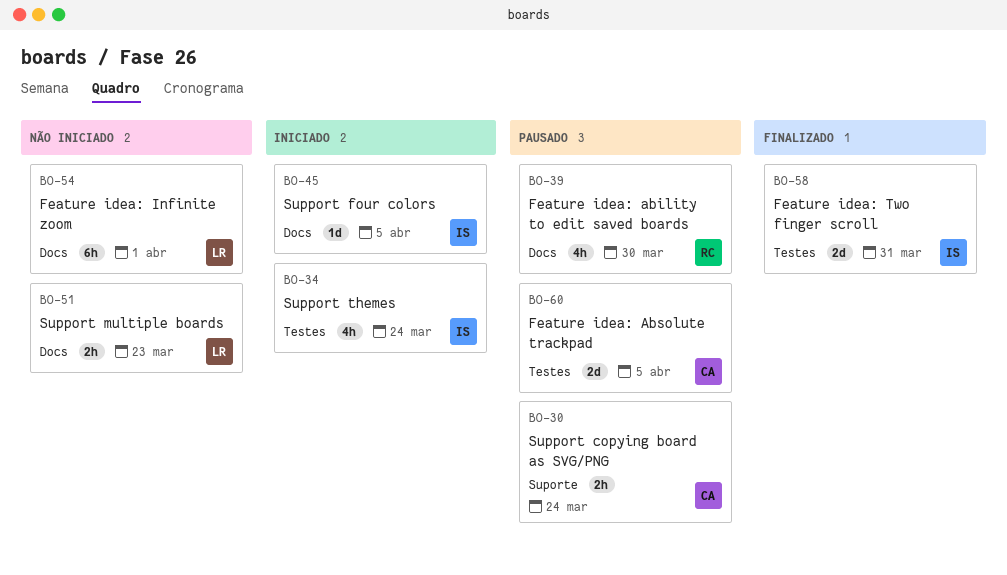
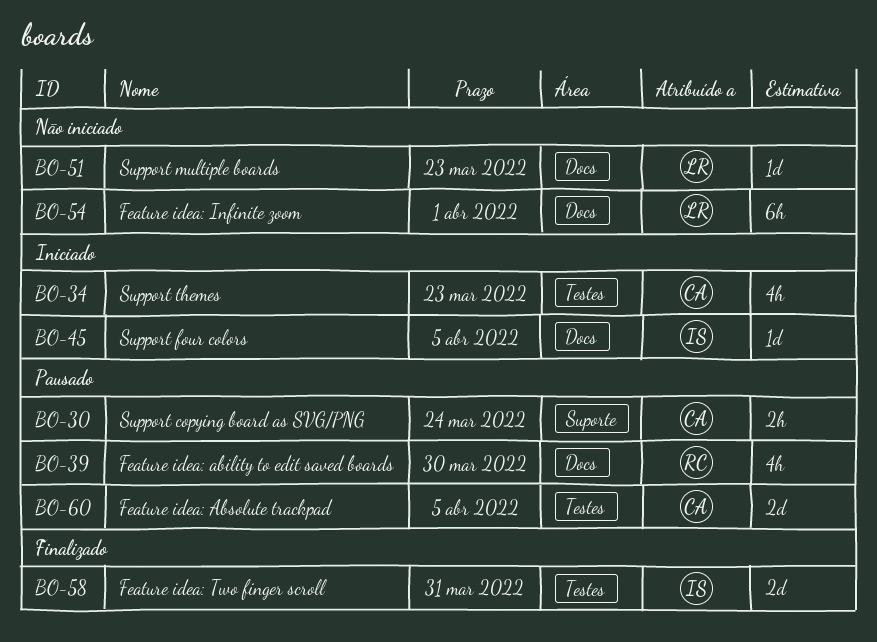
BO-34, owner: IS -> CA
BO-34, due: Mar 24 -> Mar 23
BO-51, estimate: 2h -> 1d

